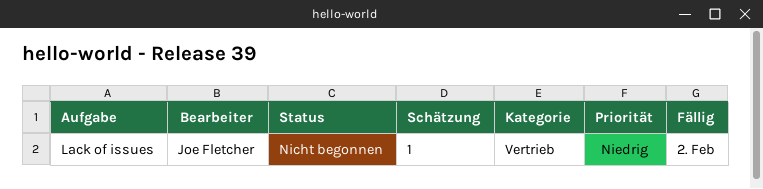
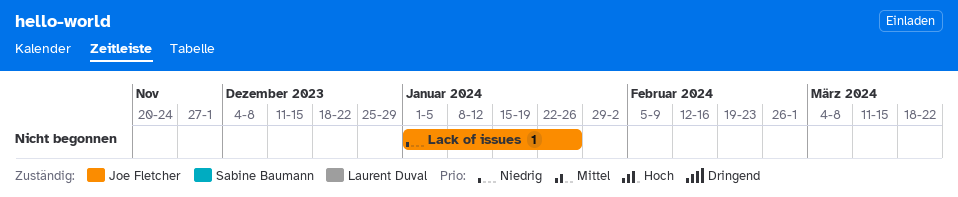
Lack of issues, due: Feb 2 -> Jan 26

